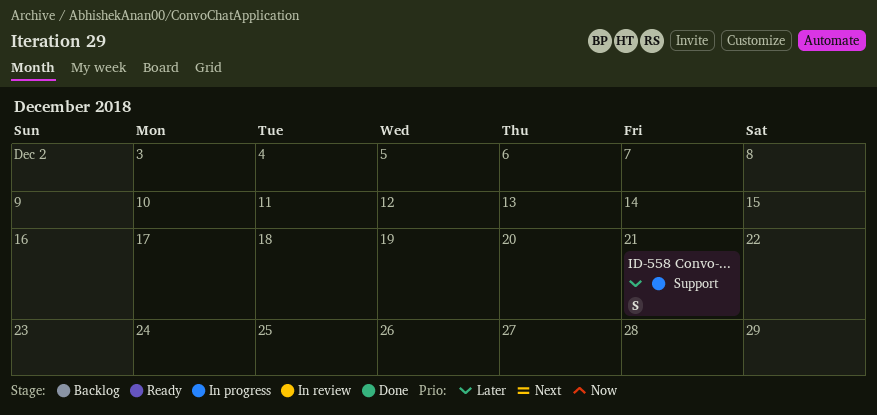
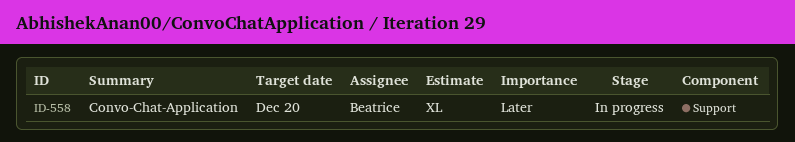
ID-558, estimate: S -> XL
ID-558, due: Dec 21 -> Dec 20

